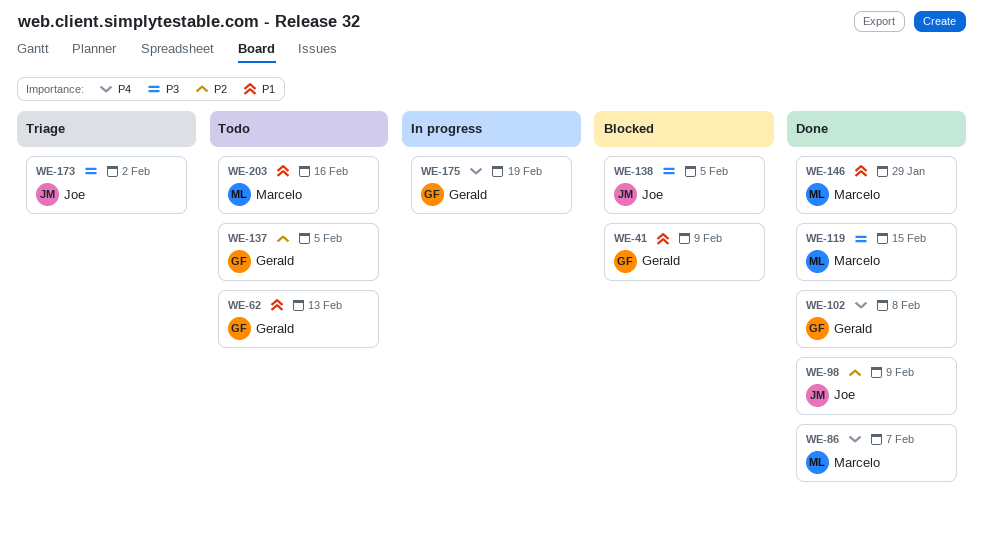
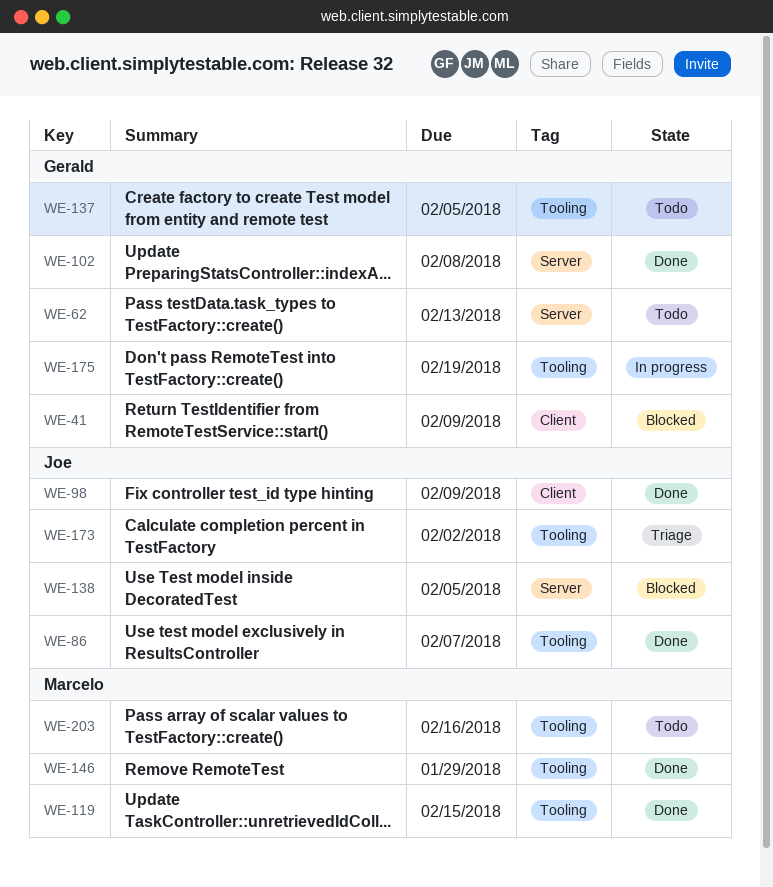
WE-86, owner: Marcelo -> Joe

